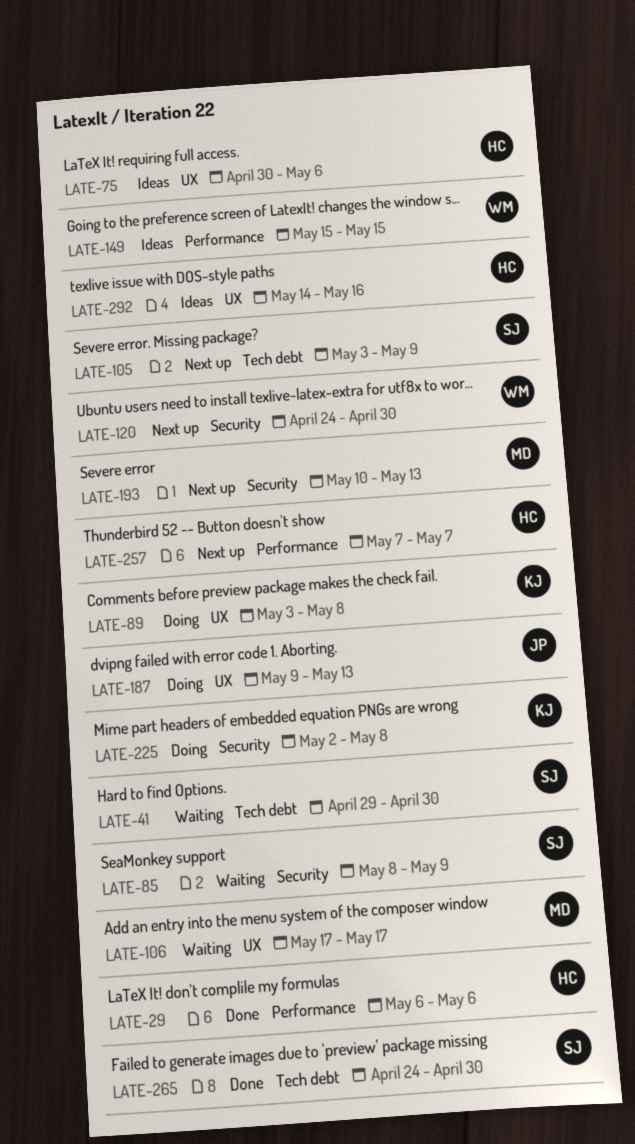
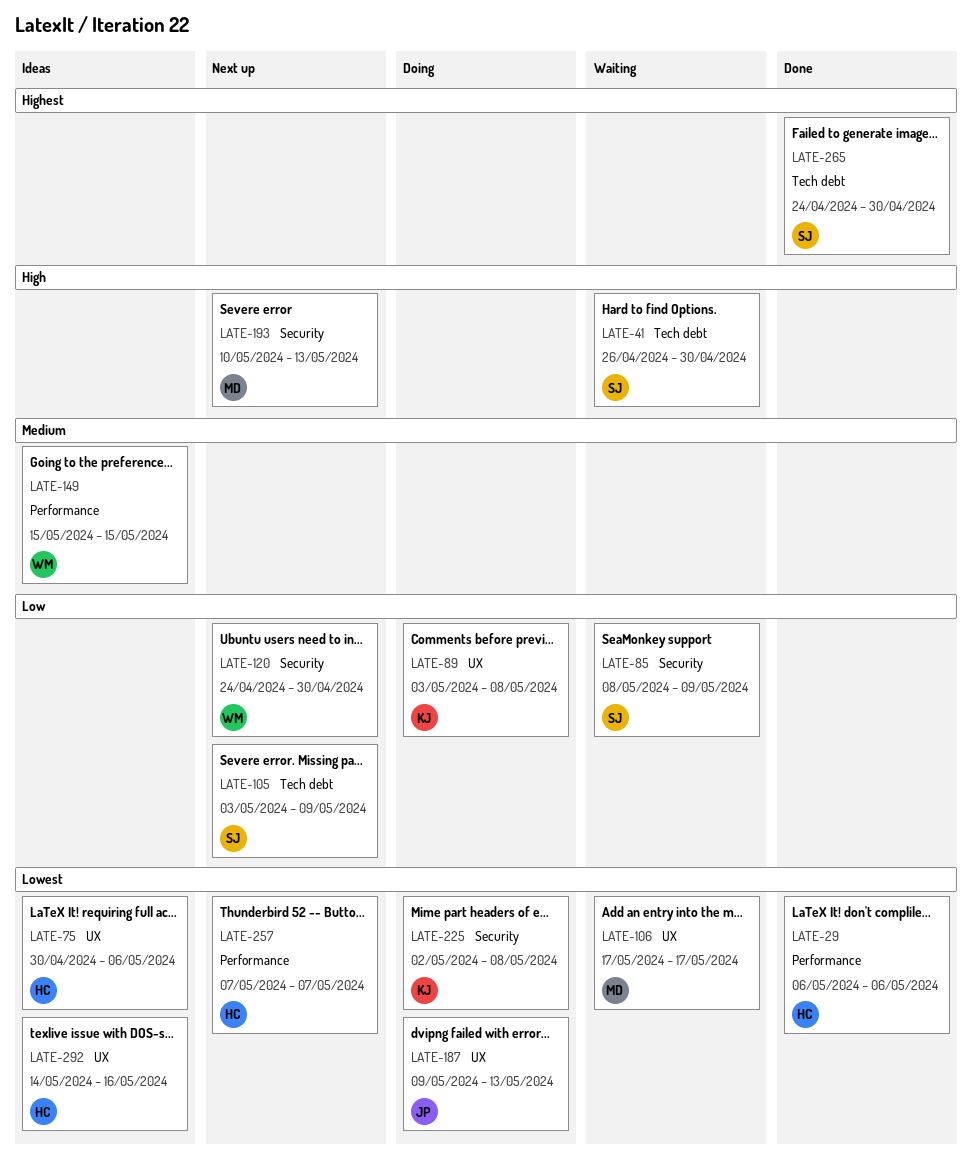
LATE-41, start: Apr 29 -> Apr 26

